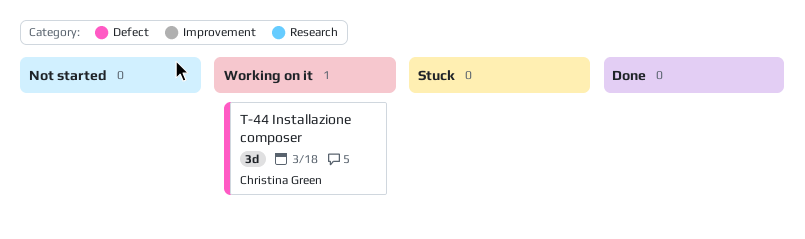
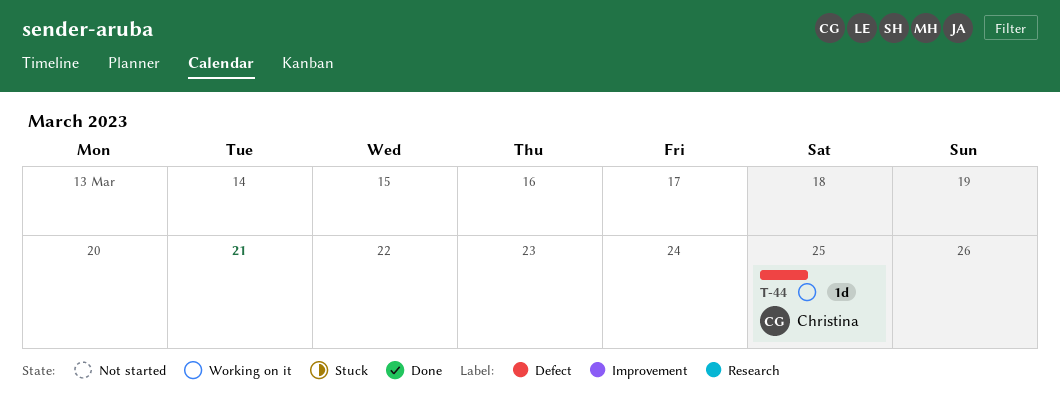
T-44, estimate: 3d -> 1d
T-44, due: Mar 18 -> Mar 25

